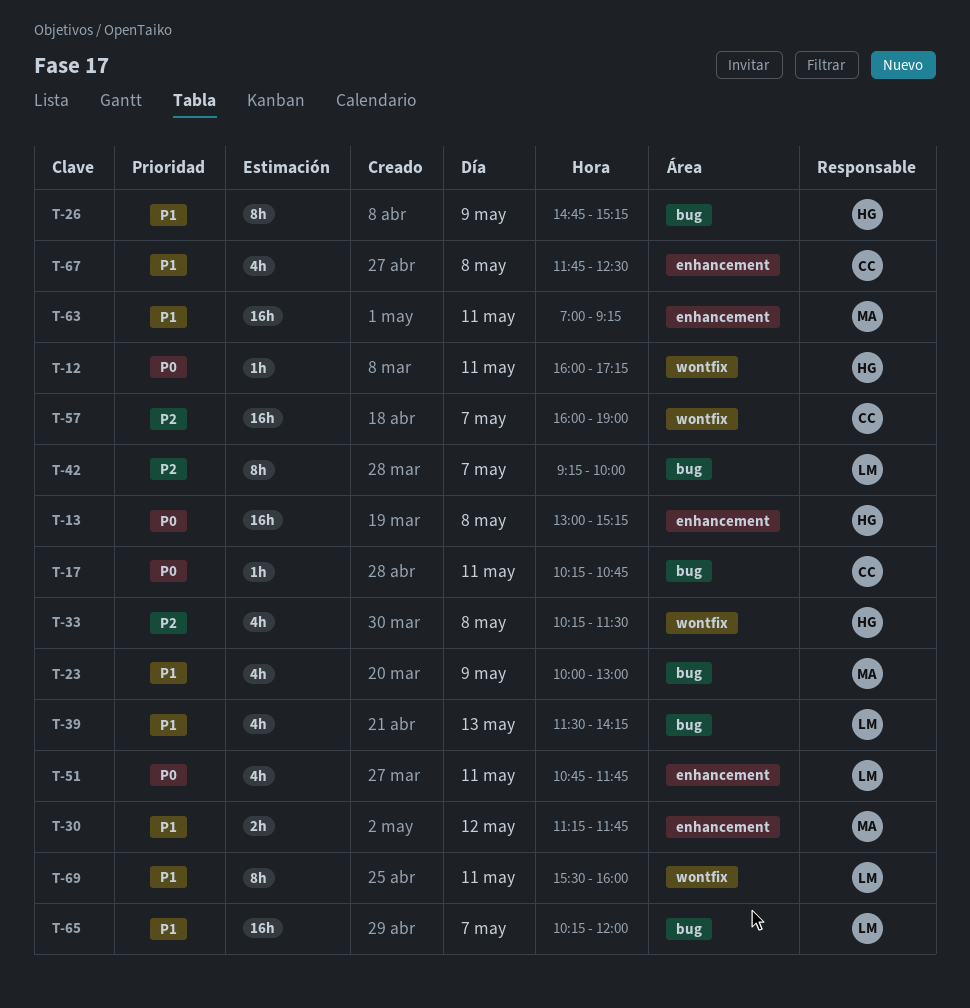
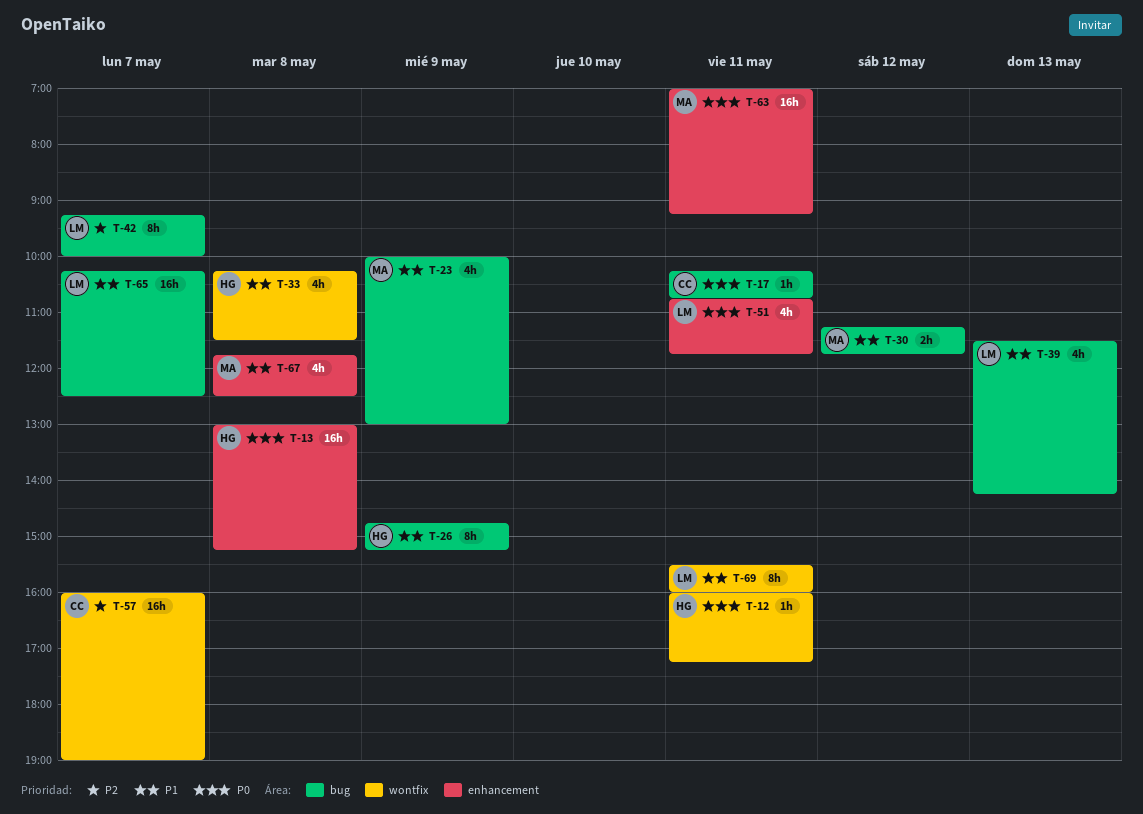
T-30, label: enhancement -> bug
T-33, priority: P2 -> P1
T-63, priority: P1 -> P0
T-65, ends: 12:00 -> 12:30
T-67, owner: CC -> MA

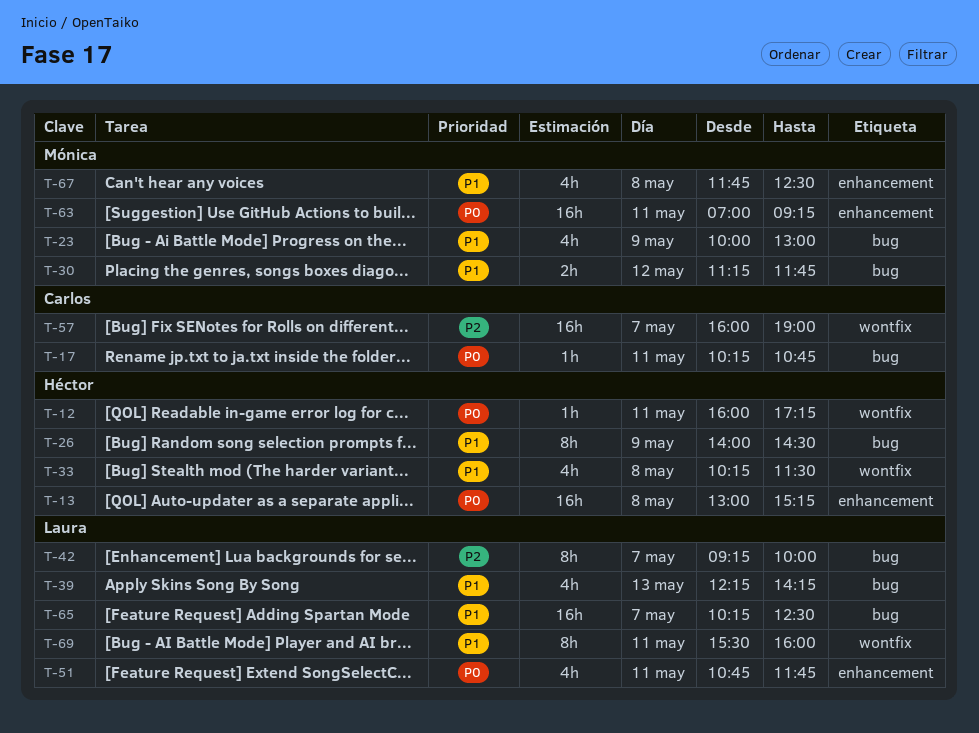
T-26, begins: 14:45 -> 14:00
T-26, ends: 15:15 -> 14:30
T-39, begins: 11:30 -> 12:15

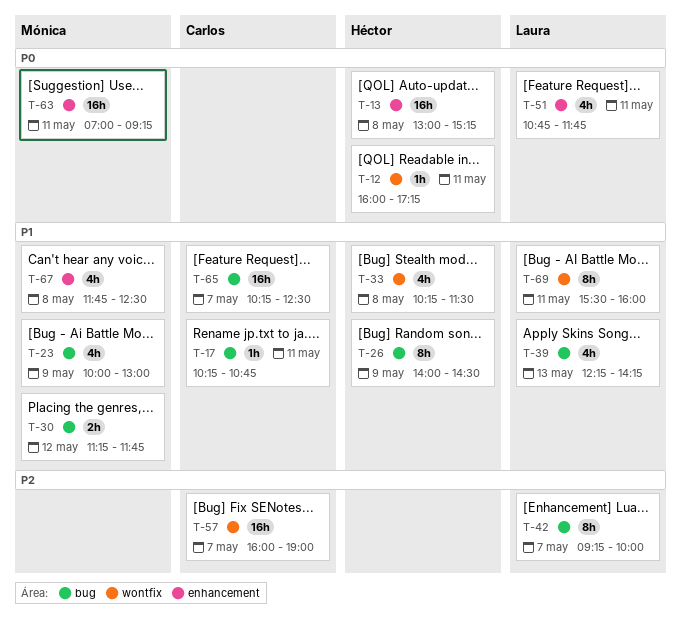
T-17, priority: P0 -> P1
T-65, owner: Laura -> Carlos

